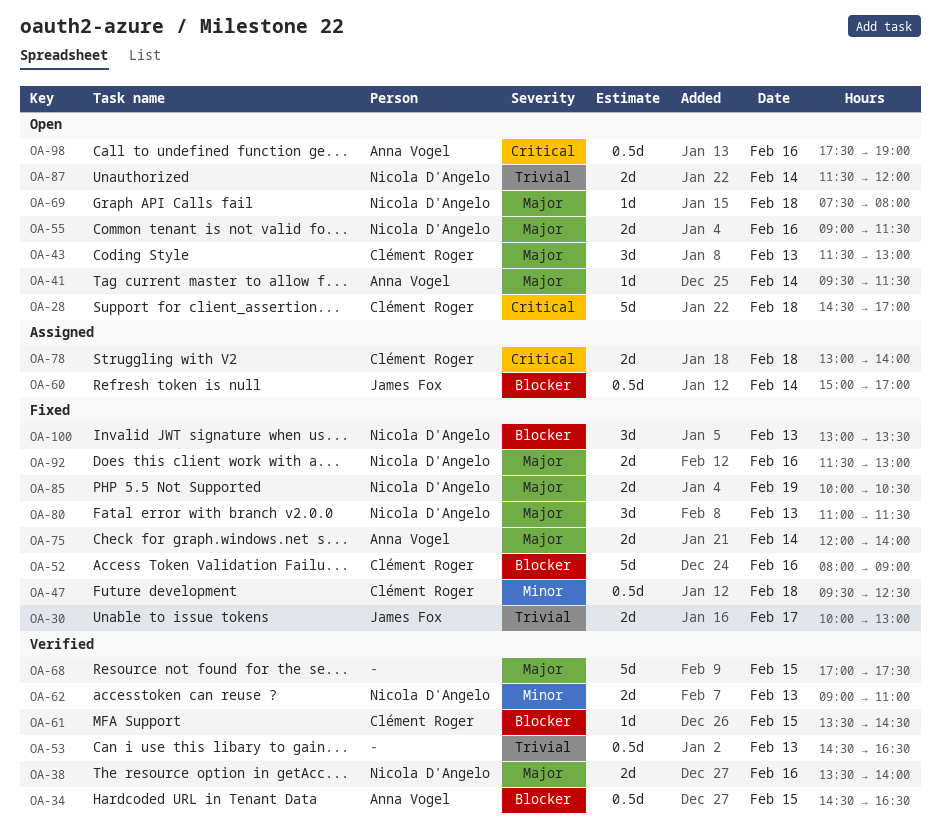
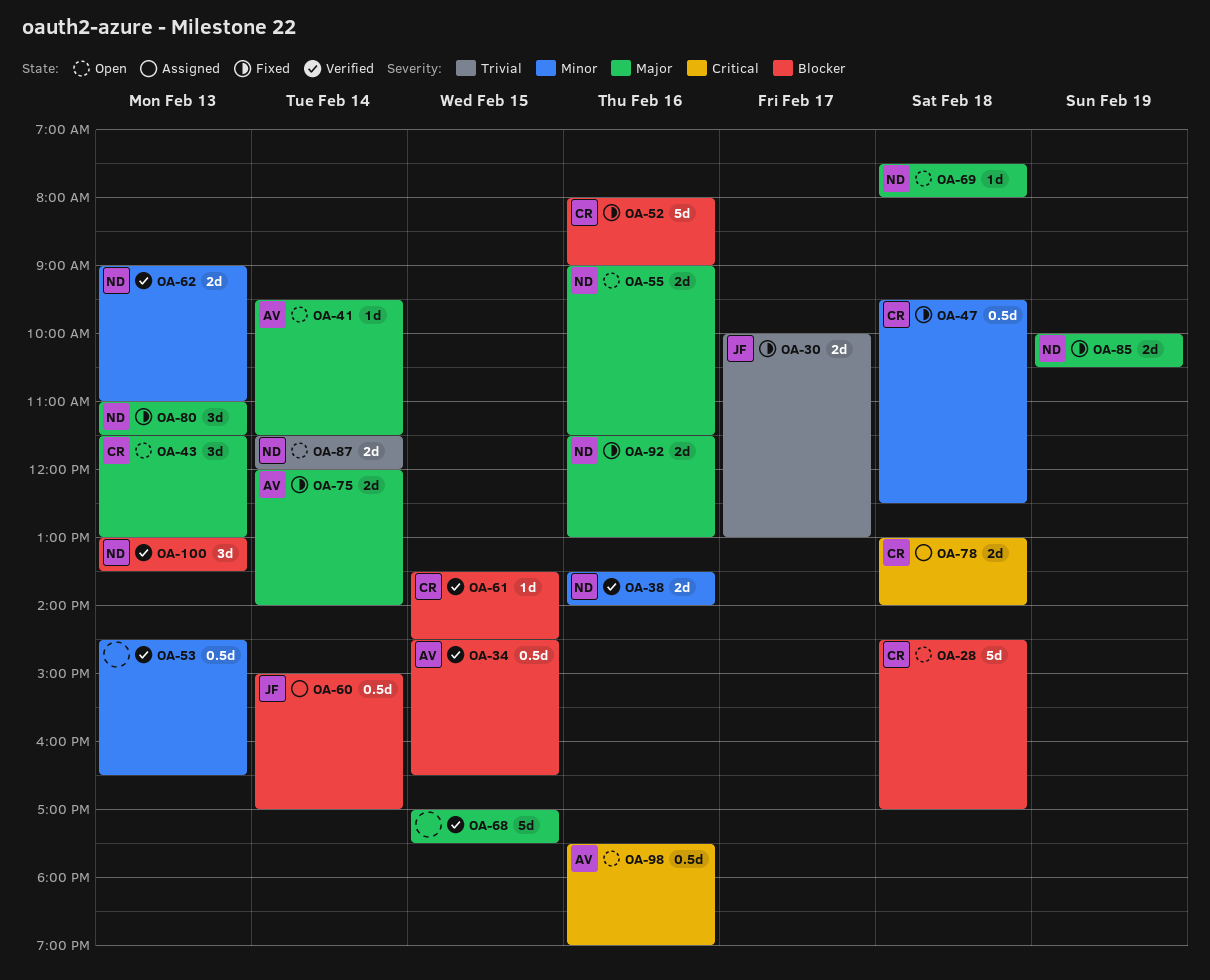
OA-28, priority: Critical -> Blocker
OA-38, priority: Major -> Minor
OA-53, priority: Trivial -> Minor
OA-100, status: Fixed -> Verified

